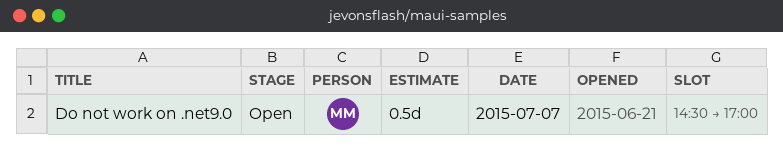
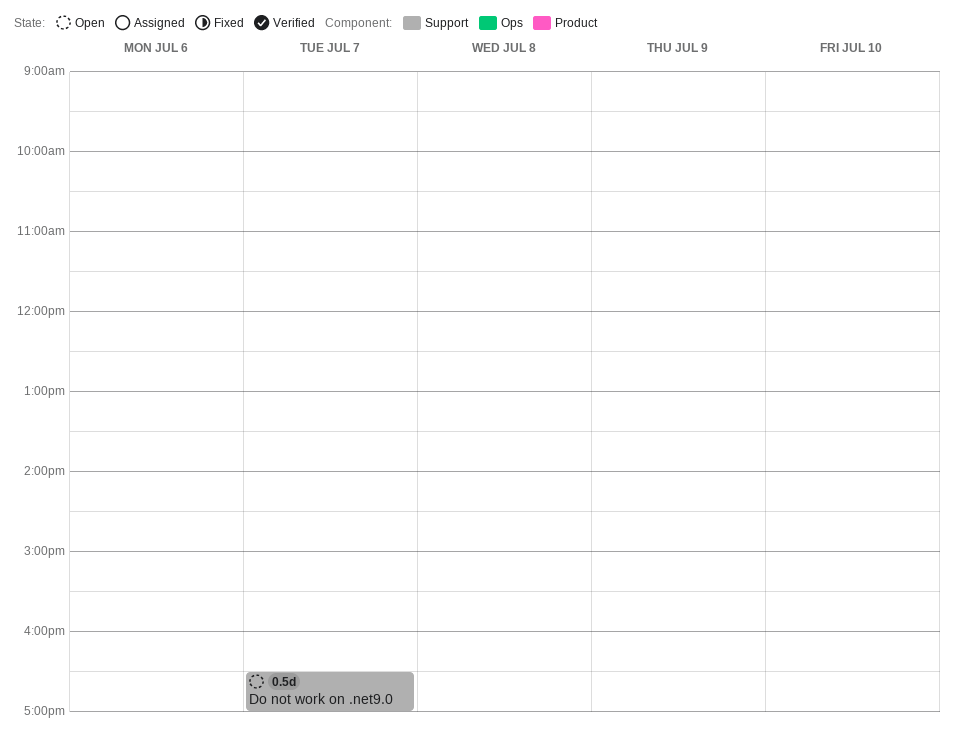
Do not work on .net9.0, begins: 14:30 -> 16:30

